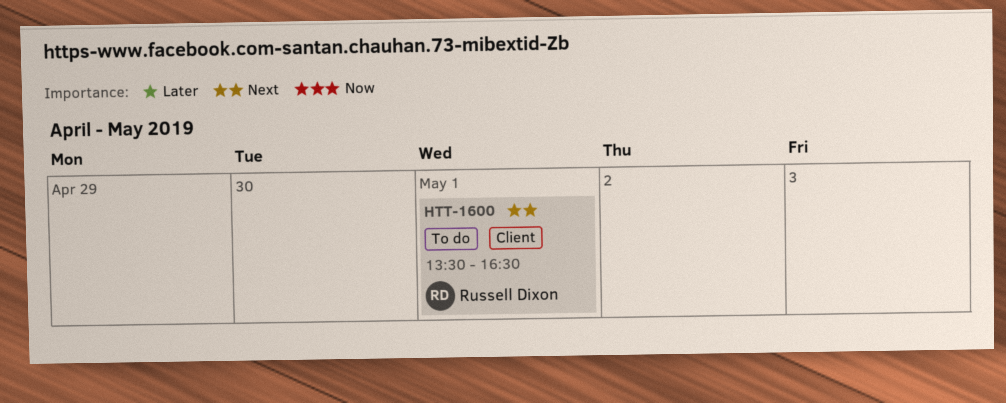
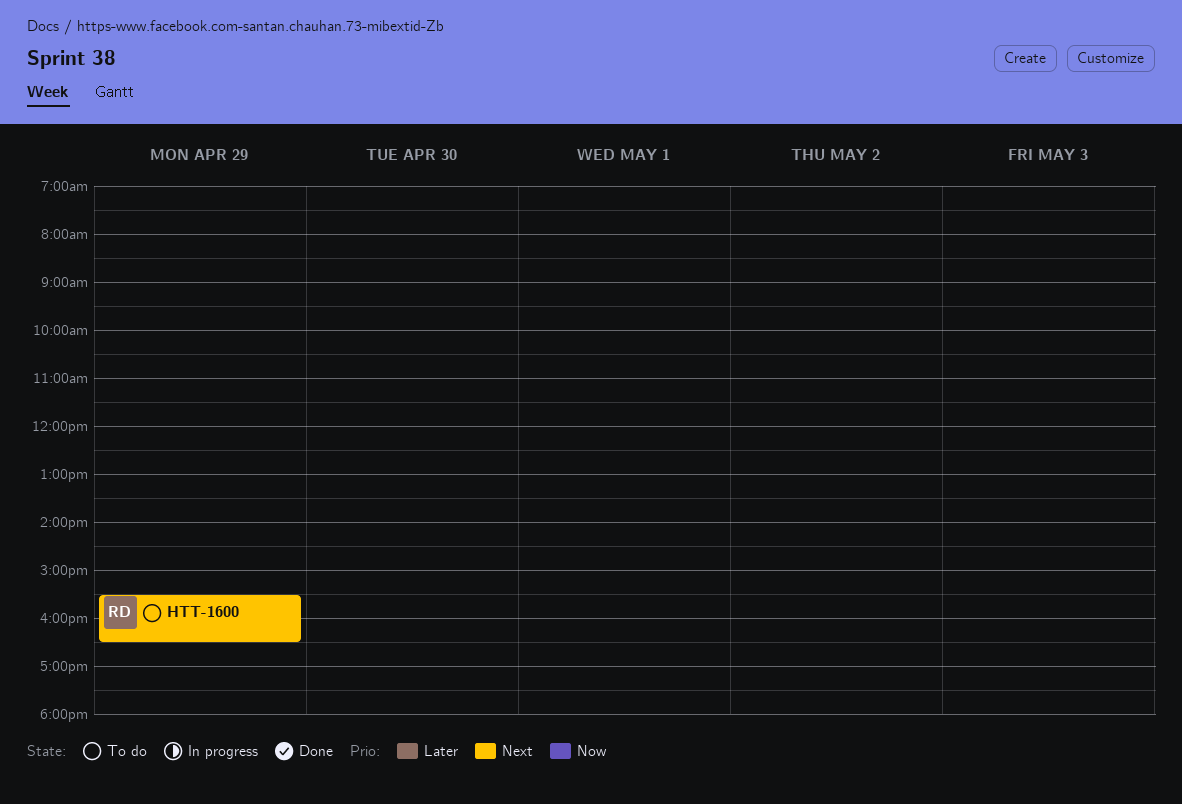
HTT-1600, day: May 1 -> Apr 29
HTT-1600, begins: 13:30 -> 15:30

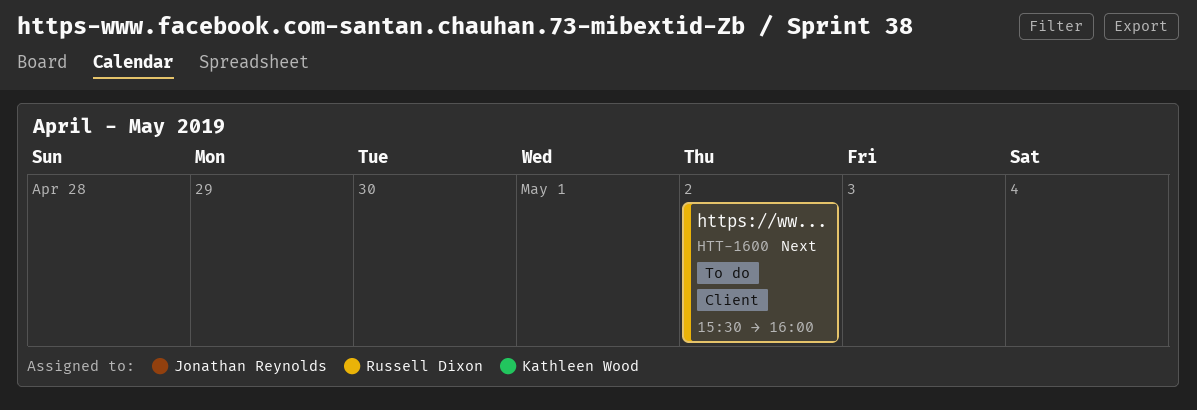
HTT-1600, day: Apr 29 -> May 2
HTT-1600, ends: 16:30 -> 16:00

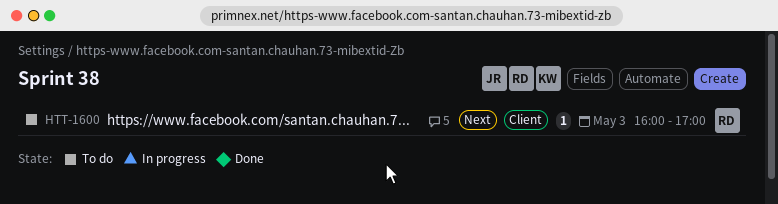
HTT-1600, day: May 2 -> May 3
HTT-1600, begins: 15:30 -> 16:00
HTT-1600, ends: 16:00 -> 17:00

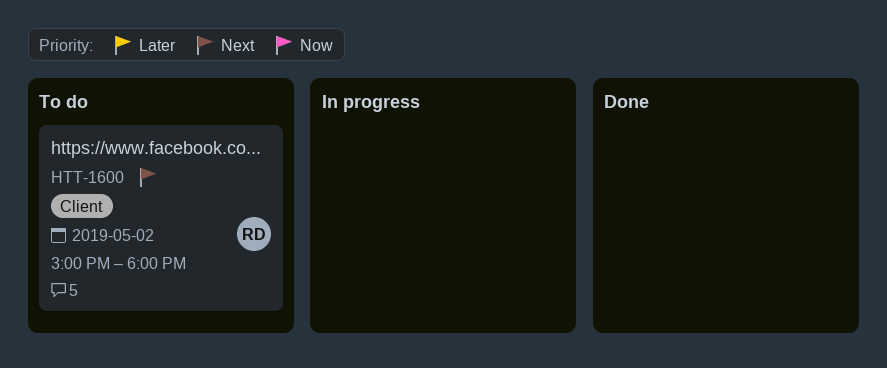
HTT-1600, day: May 3 -> May 2
HTT-1600, begins: 16:00 -> 15:00
HTT-1600, ends: 17:00 -> 18:00

